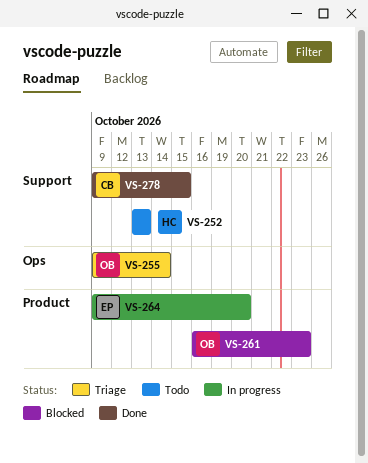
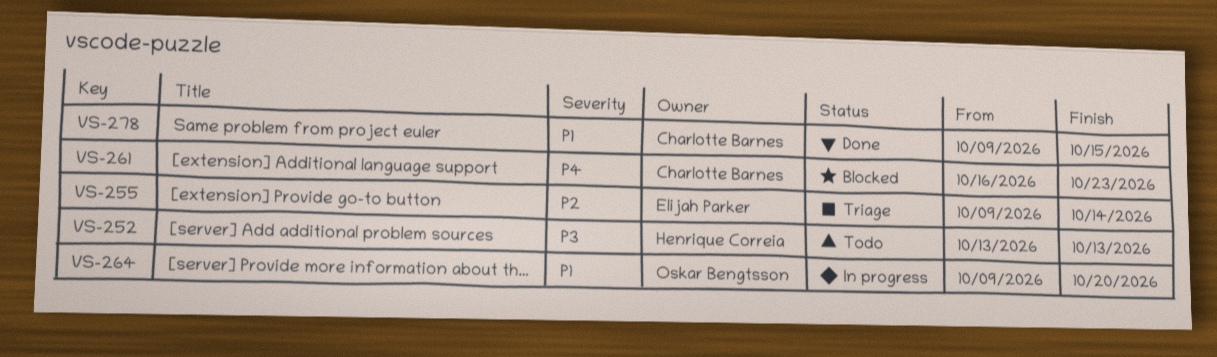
VS-255, owner: Oskar Bengtsson -> Elijah Parker
VS-261, owner: Oskar Bengtsson -> Charlotte Barnes
VS-264, owner: Elijah Parker -> Oskar Bengtsson

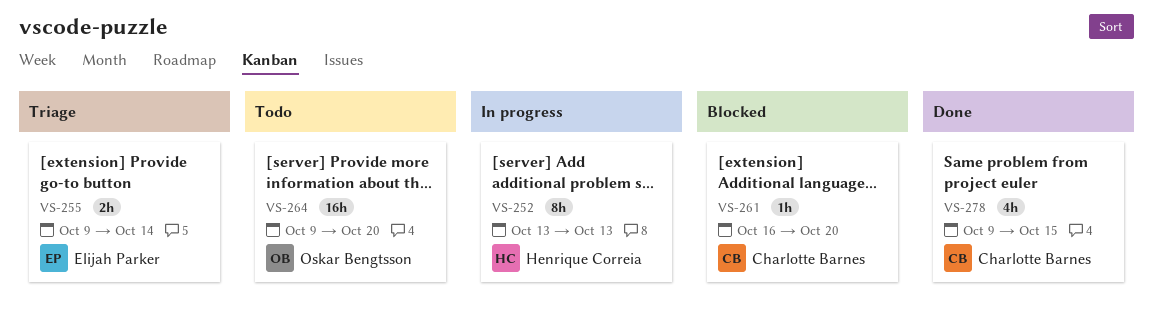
VS-252, status: Todo -> In progress
VS-261, due: Oct 23 -> Oct 20
VS-264, status: In progress -> Todo

